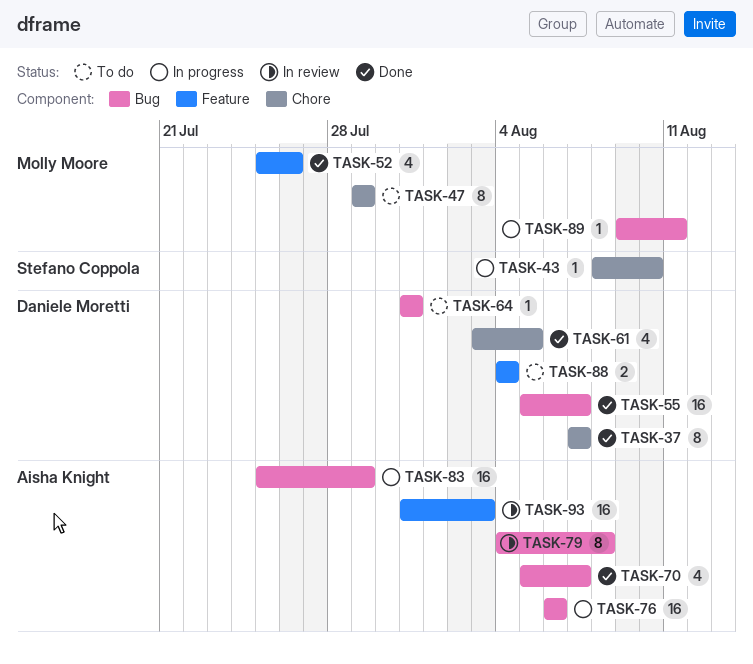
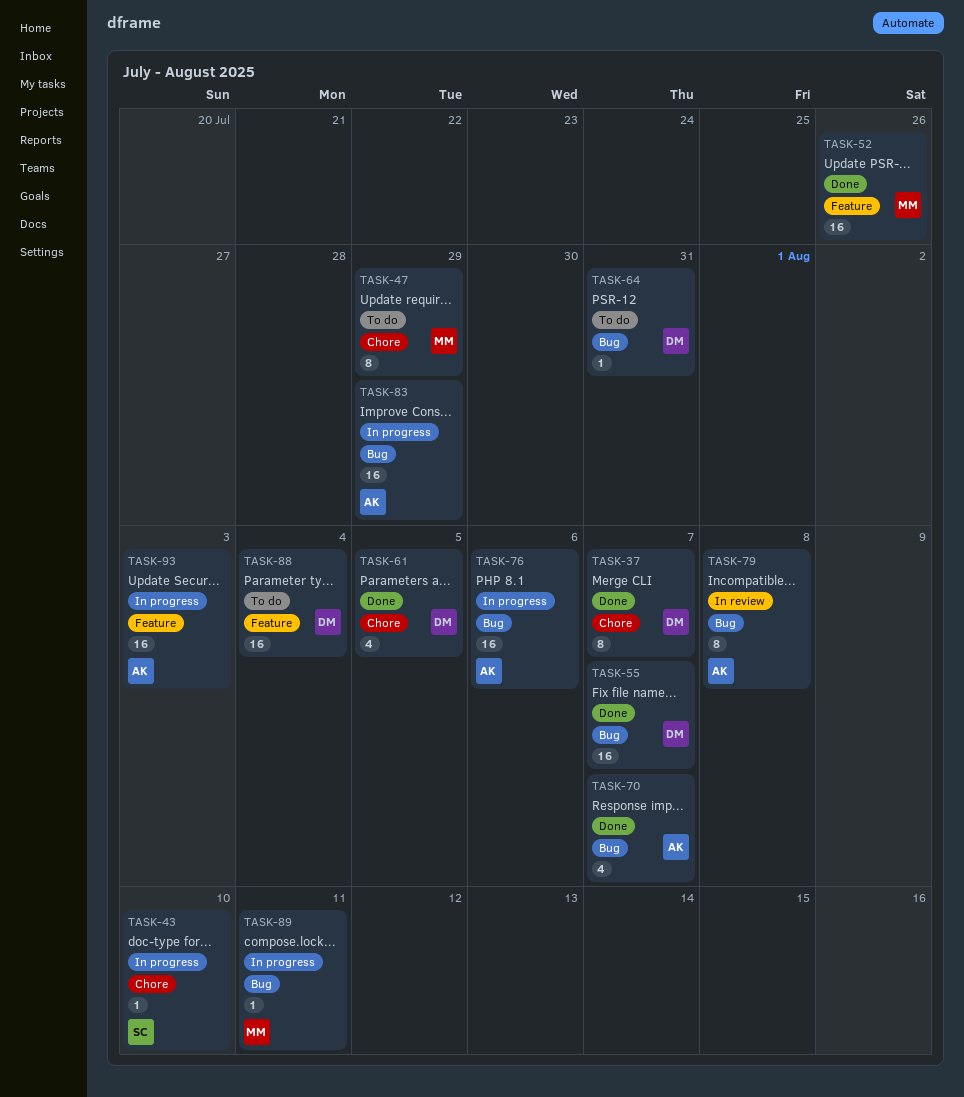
TASK-52, estimate: 4 -> 16
TASK-88, estimate: 2 -> 16
TASK-93, status: In review -> In progress

